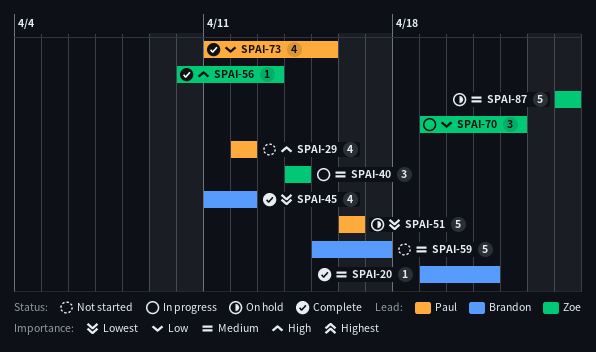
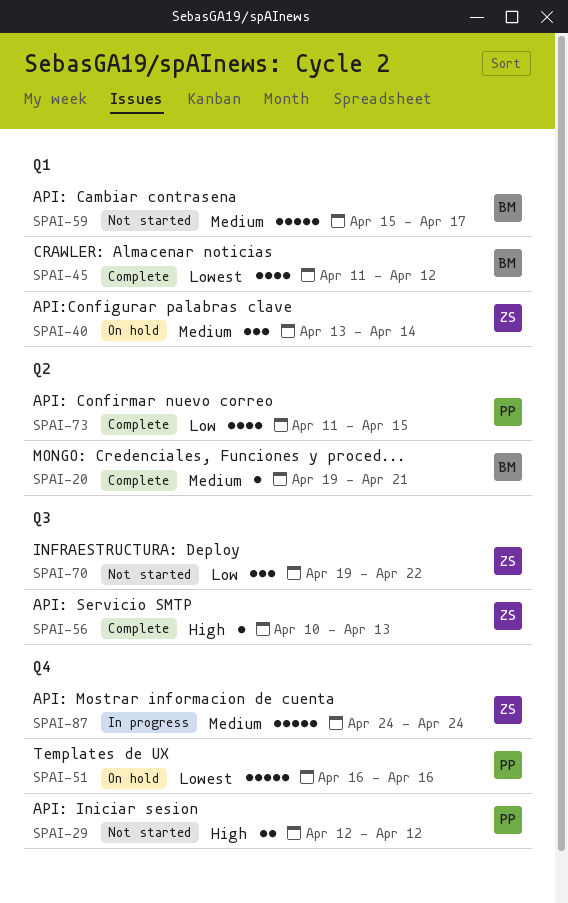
SPAI-29, estimate: 4 -> 2
SPAI-40, status: In progress -> On hold
SPAI-40, start: Apr 14 -> Apr 13
SPAI-70, status: In progress -> Not started
SPAI-87, status: On hold -> In progress

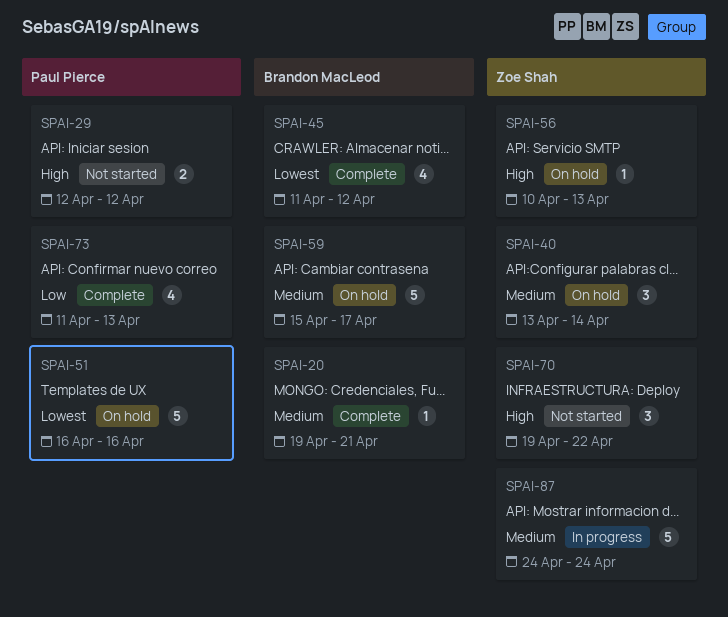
SPAI-56, status: Complete -> On hold
SPAI-59, status: Not started -> On hold
SPAI-70, priority: Low -> High
SPAI-73, due: Apr 15 -> Apr 13

